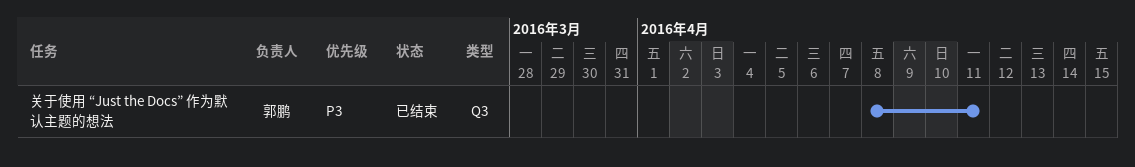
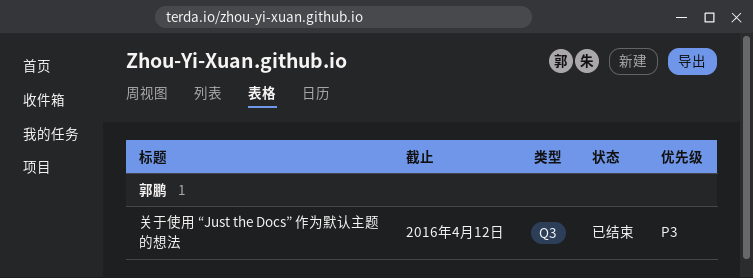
关于使用 “Just the Docs” 作为默认主题的想法, due: Apr 11 -> Apr 12

